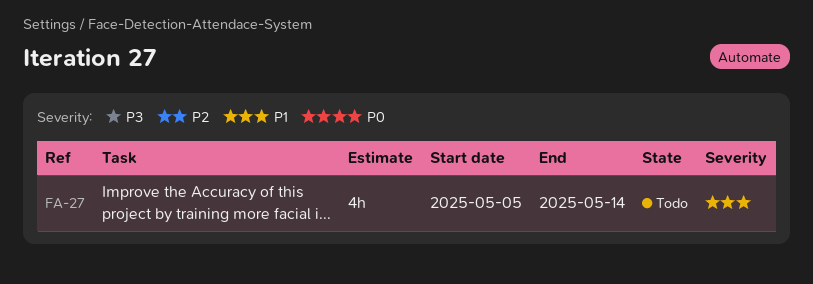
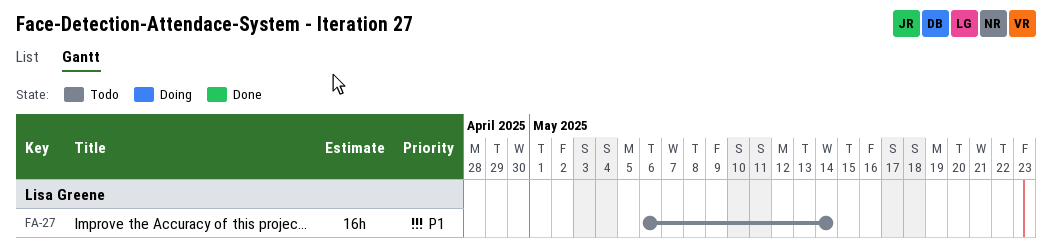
FA-27, estimate: 4h -> 16h
FA-27, start: May 5 -> May 6

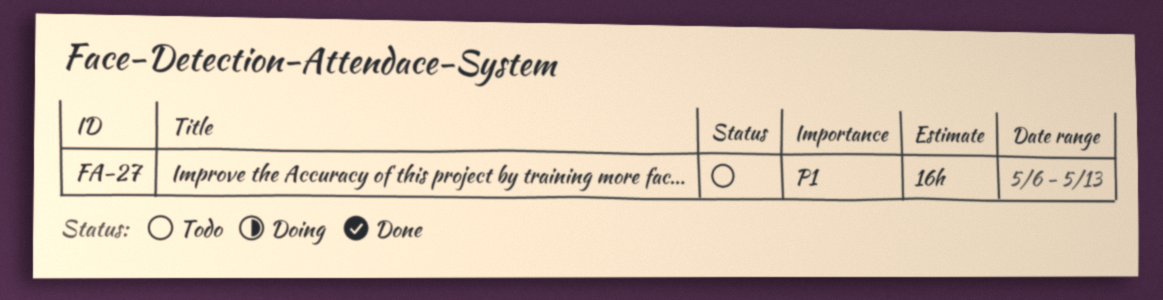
FA-27, due: May 14 -> May 13

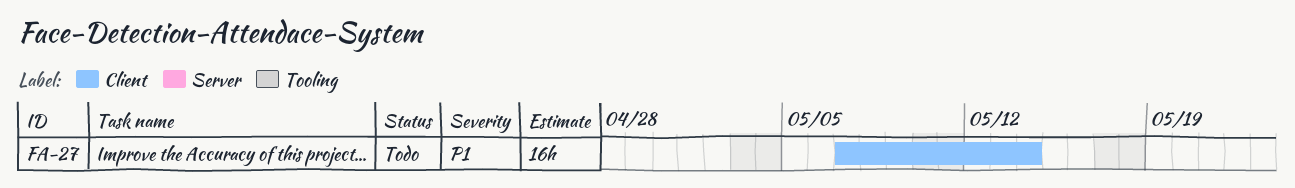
FA-27, start: May 6 -> May 7
FA-27, due: May 13 -> May 14

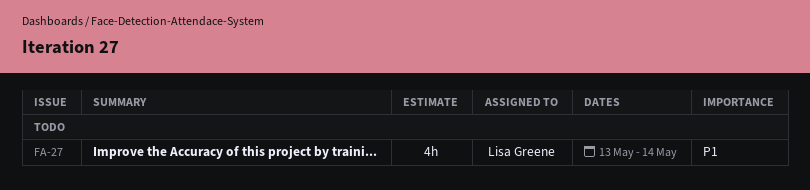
FA-27, estimate: 16h -> 4h
FA-27, start: May 7 -> May 13

